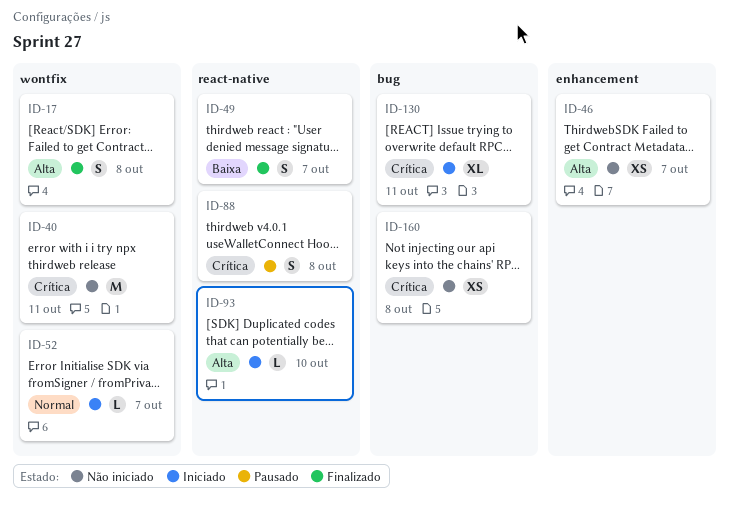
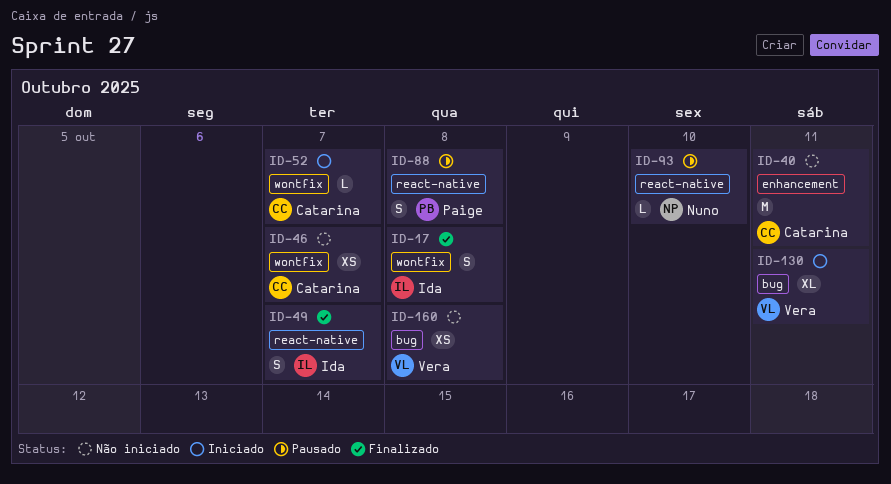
ID-40, label: wontfix -> enhancement
ID-46, label: enhancement -> wontfix
ID-93, status: Iniciado -> Pausado

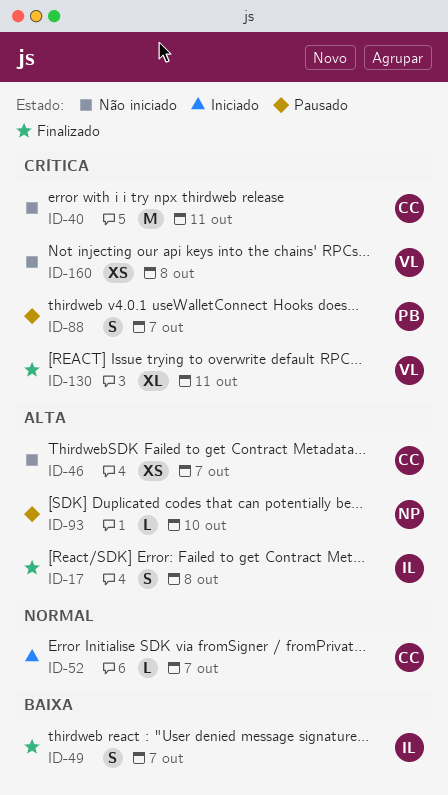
ID-88, due: Oct 8 -> Oct 7
ID-130, status: Iniciado -> Finalizado

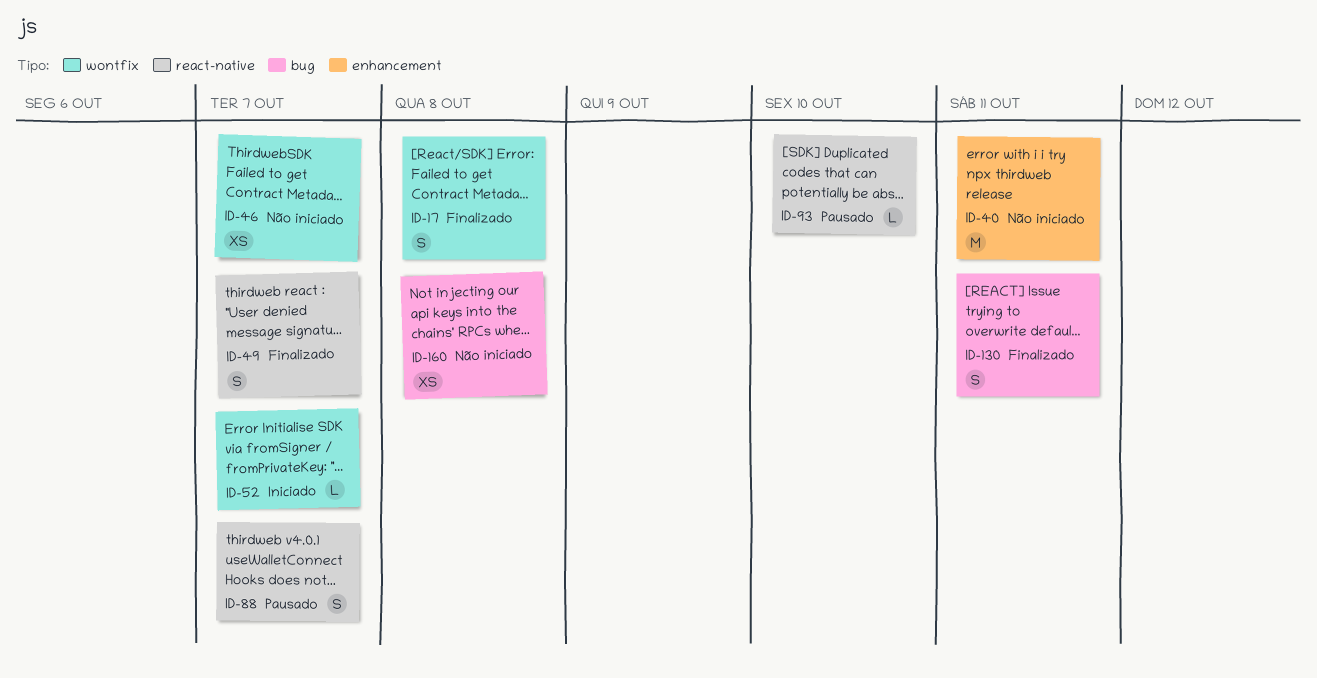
ID-130, estimate: XL -> S

